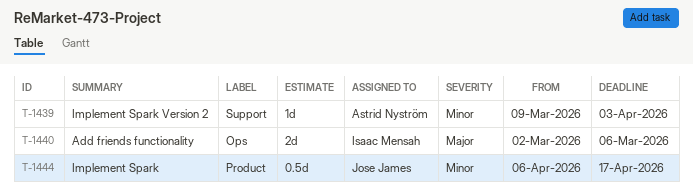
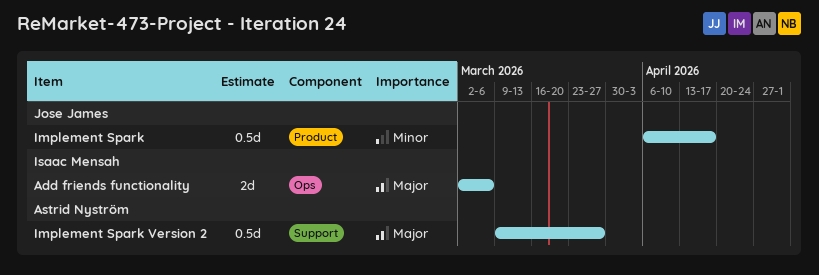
Implement Spark Version 2, priority: Minor -> Major
Implement Spark Version 2, estimate: 1d -> 0.5d
Implement Spark Version 2, due: Apr 3 -> Mar 27

